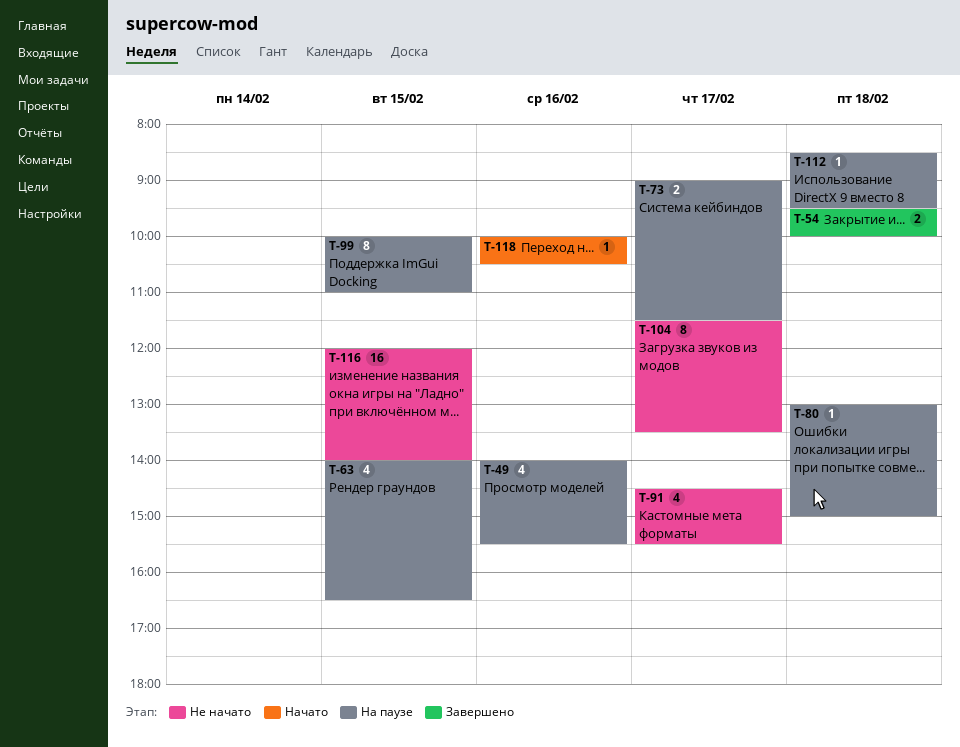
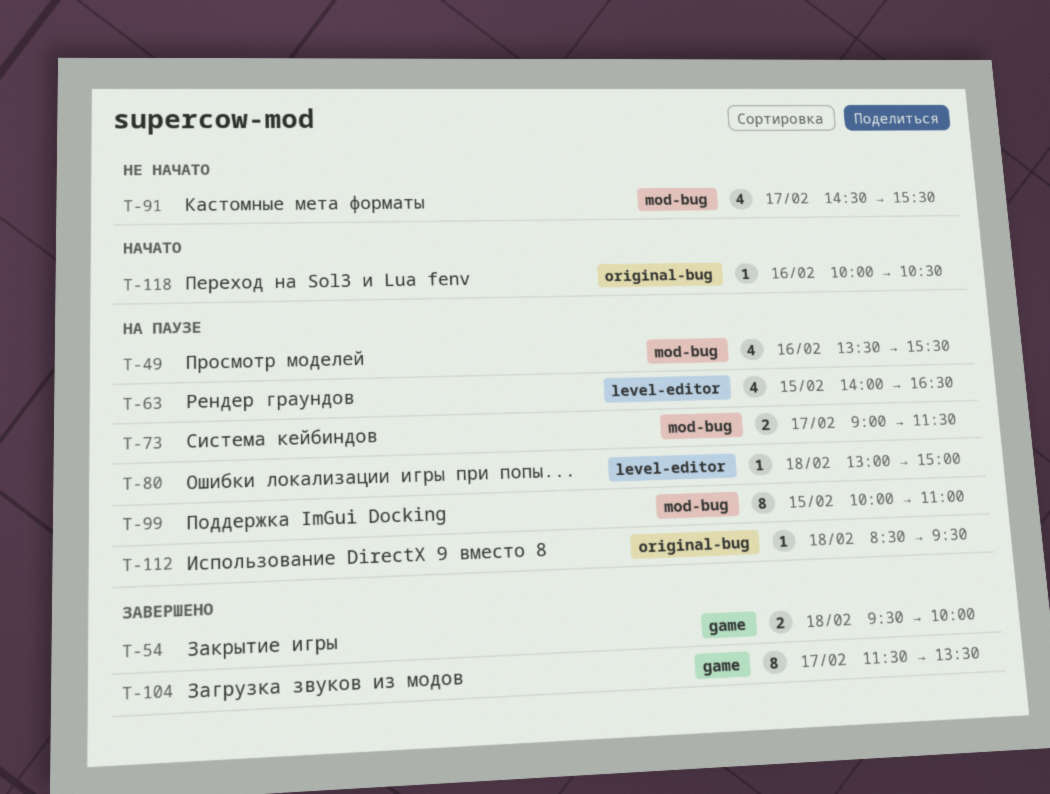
T-49, begins: 14:00 -> 13:30
T-104, status: Не начато -> Завершено
T-116: present -> none

